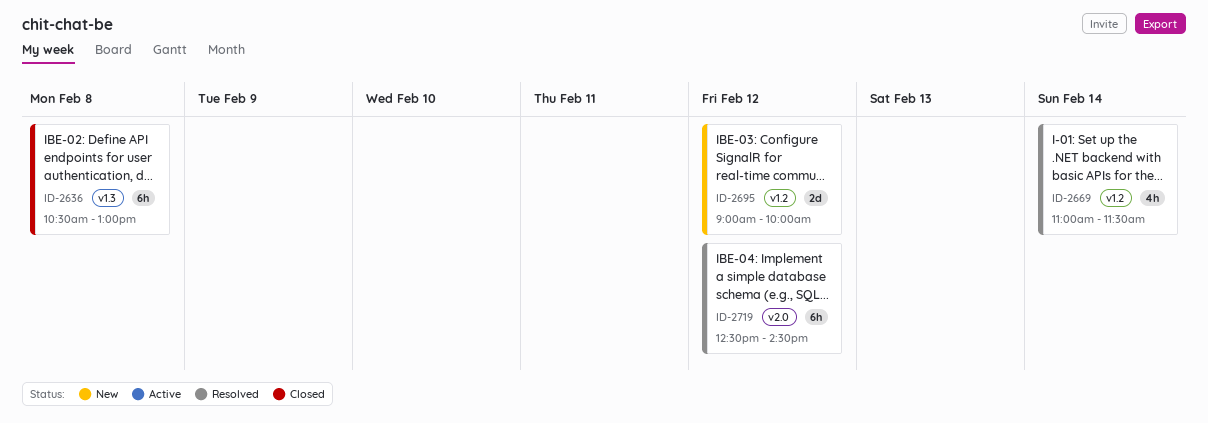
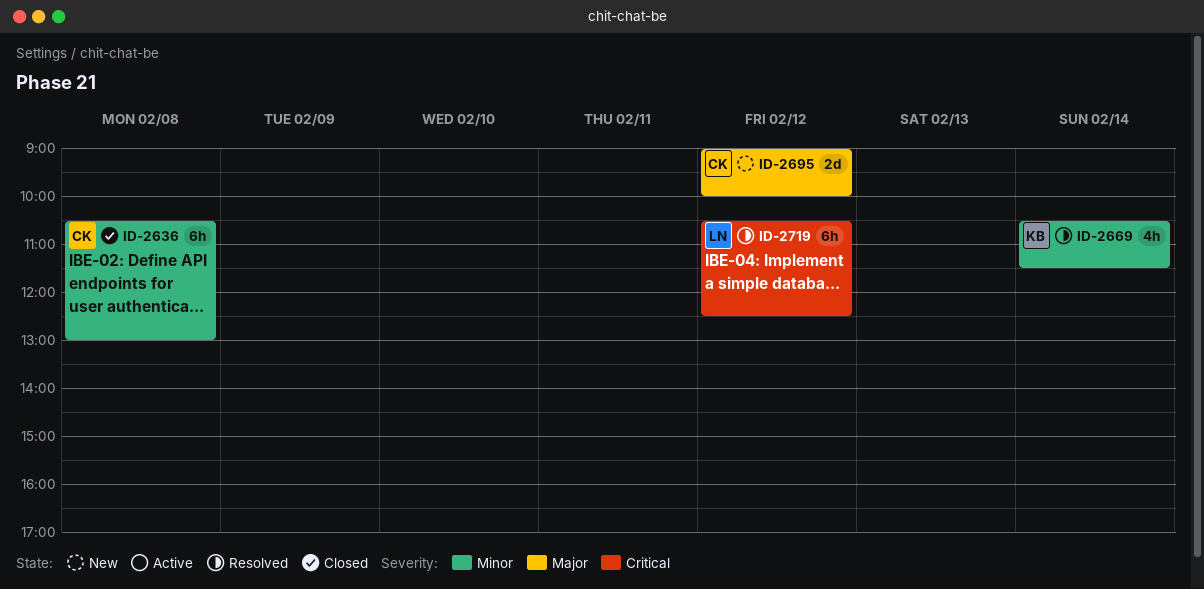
ID-2669, begins: 11:00 -> 10:30
ID-2719, begins: 12:30 -> 10:30
ID-2719, ends: 14:30 -> 12:30

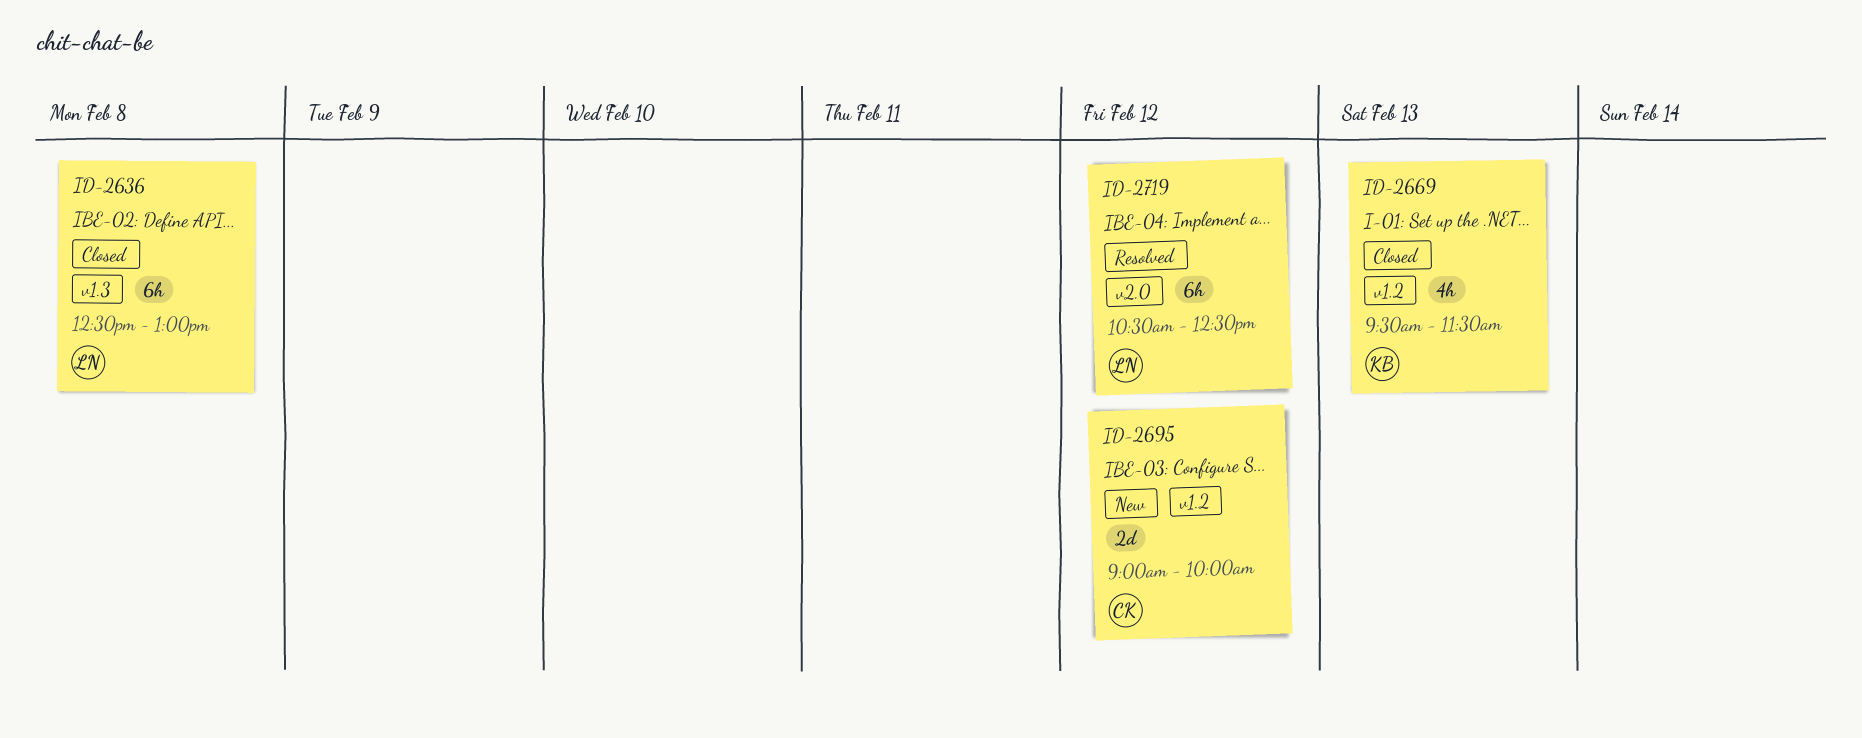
ID-2636, owner: CK -> LN
ID-2636, begins: 10:30 -> 12:30
ID-2669, status: Resolved -> Closed
ID-2669, day: Feb 14 -> Feb 13
ID-2669, begins: 10:30 -> 09:30

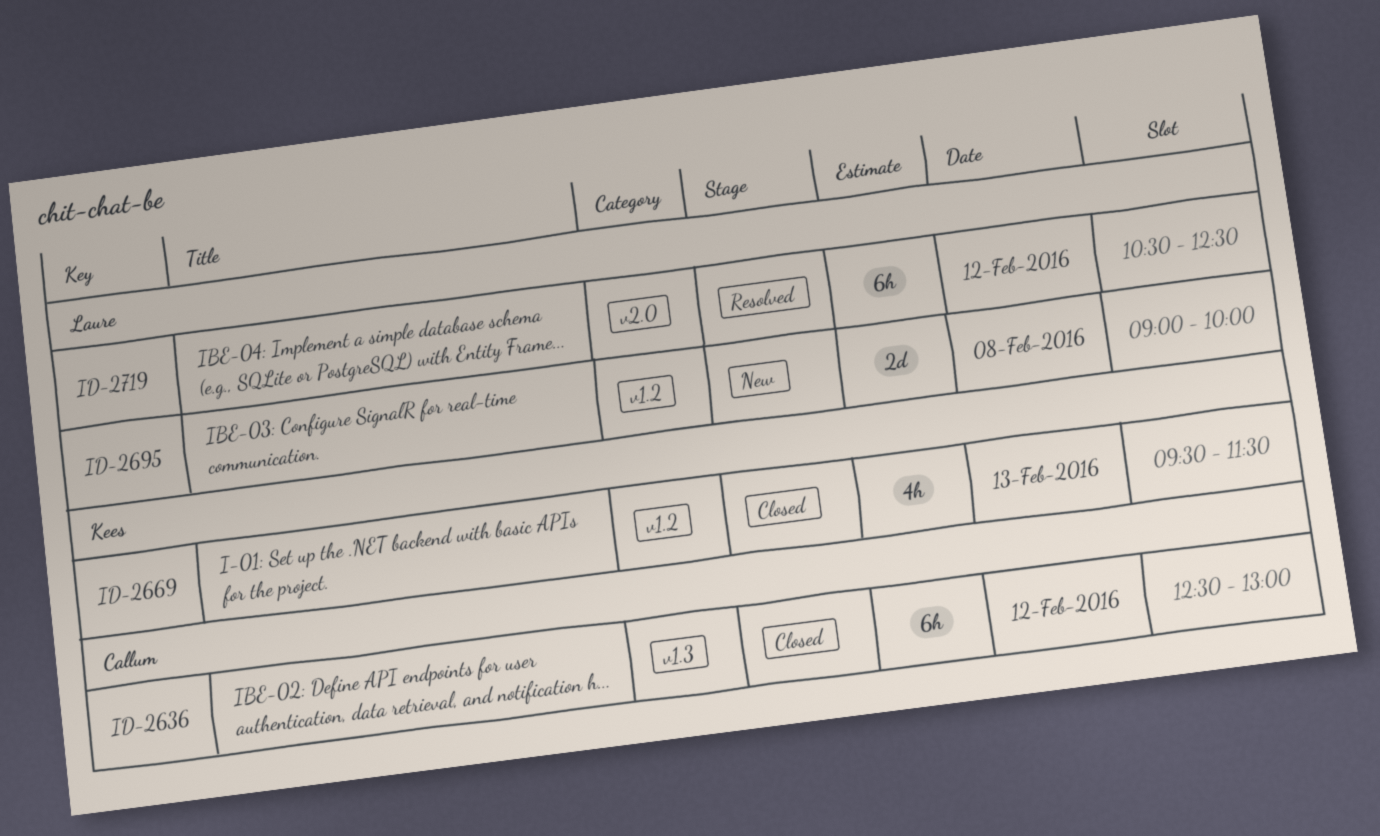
ID-2636, owner: Laure -> Callum
ID-2636, day: Feb 8 -> Feb 12
ID-2695, owner: Callum -> Laure
ID-2695, day: Feb 12 -> Feb 8

